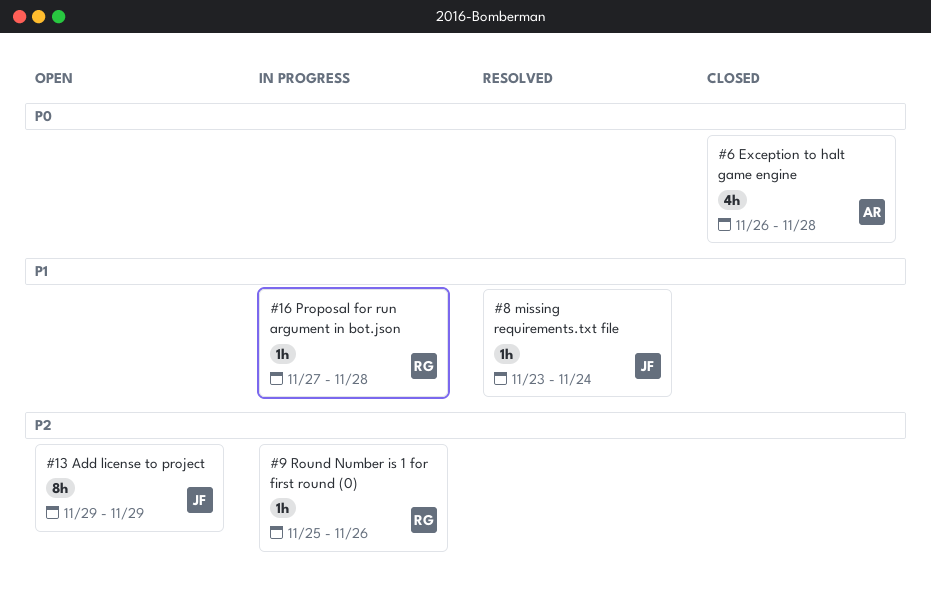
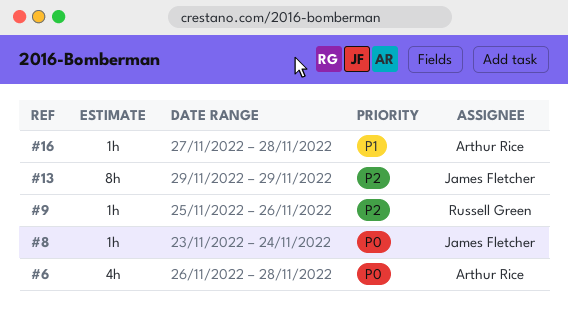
#8, priority: P1 -> P0
#16, owner: Russell Green -> Arthur Rice

